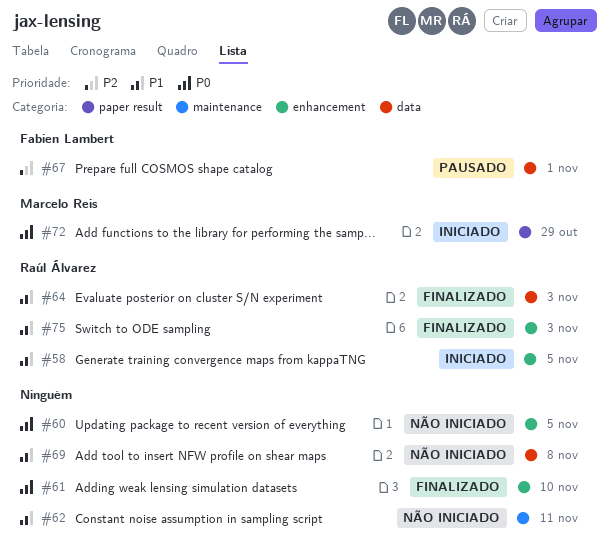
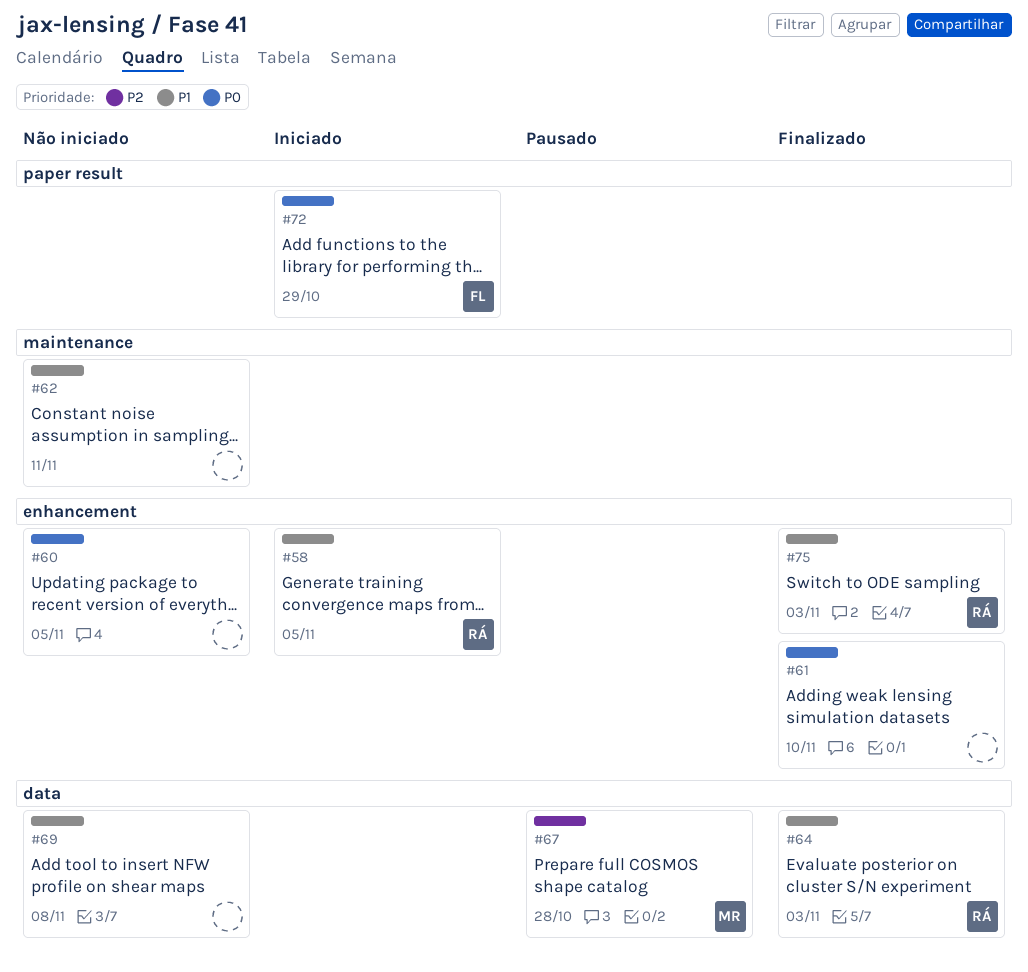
#67, owner: Fabien Lambert -> Marcelo Reis
#67, due: Nov 1 -> Oct 28
#72, owner: Marcelo Reis -> Fabien Lambert

